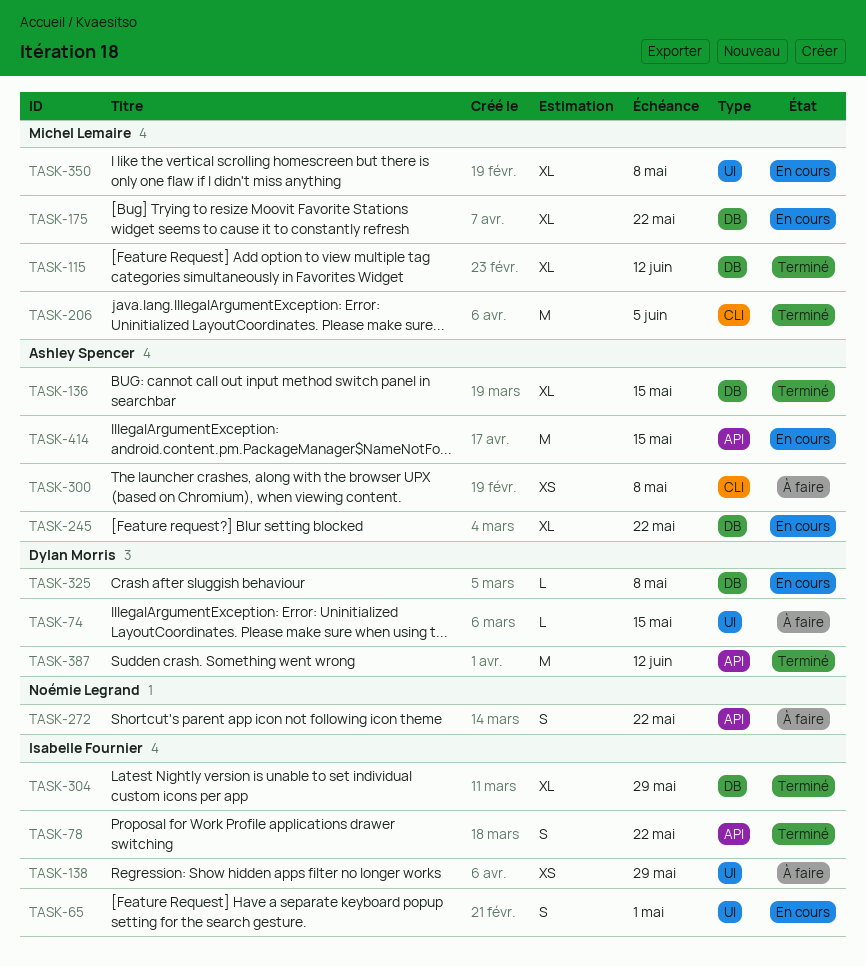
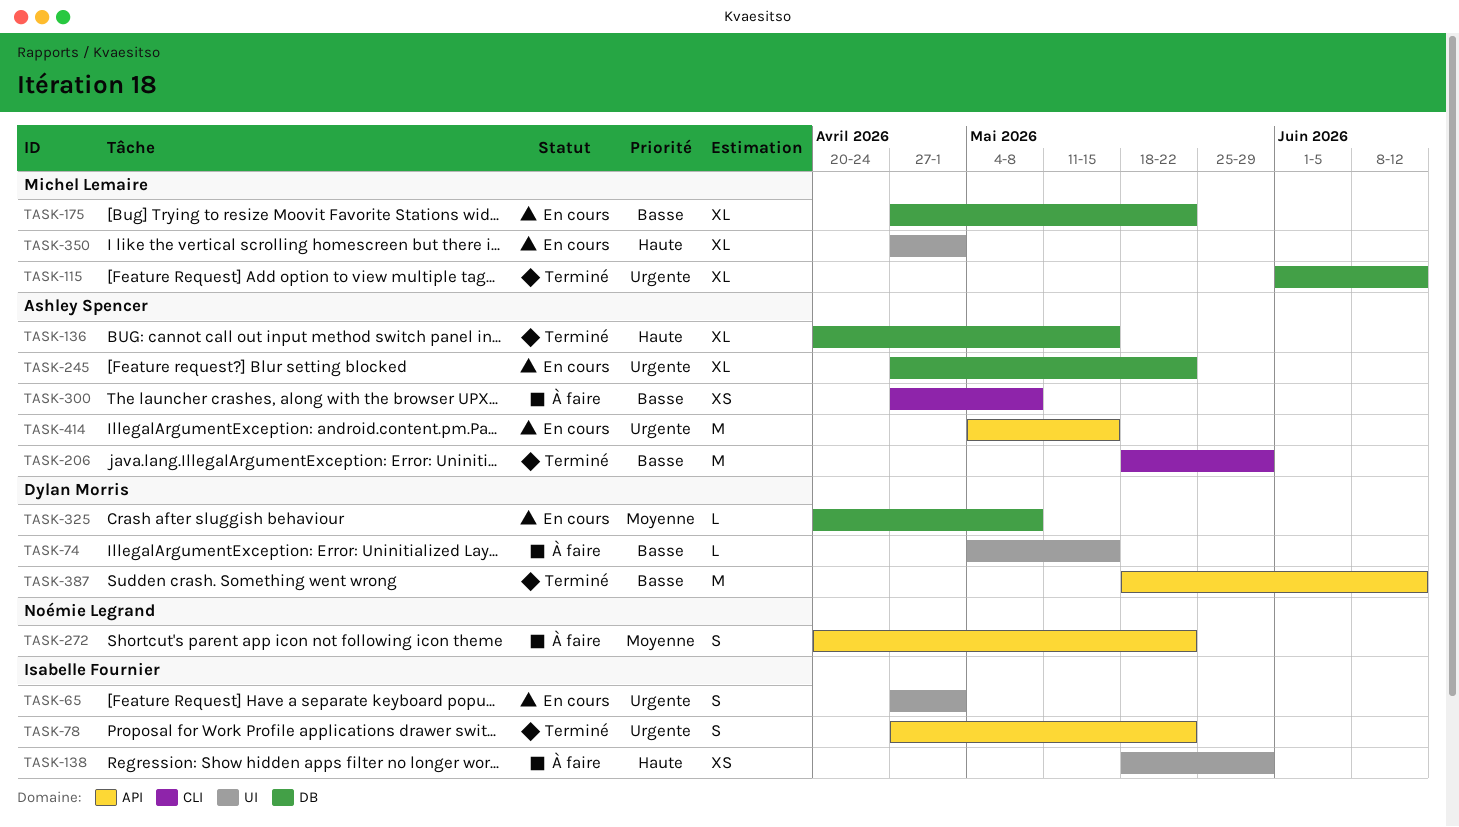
TASK-206, owner: Michel Lemaire -> Ashley Spencer
TASK-206, due: Jun 5 -> May 29
TASK-304: present -> none
TASK-350, due: May 8 -> May 1

